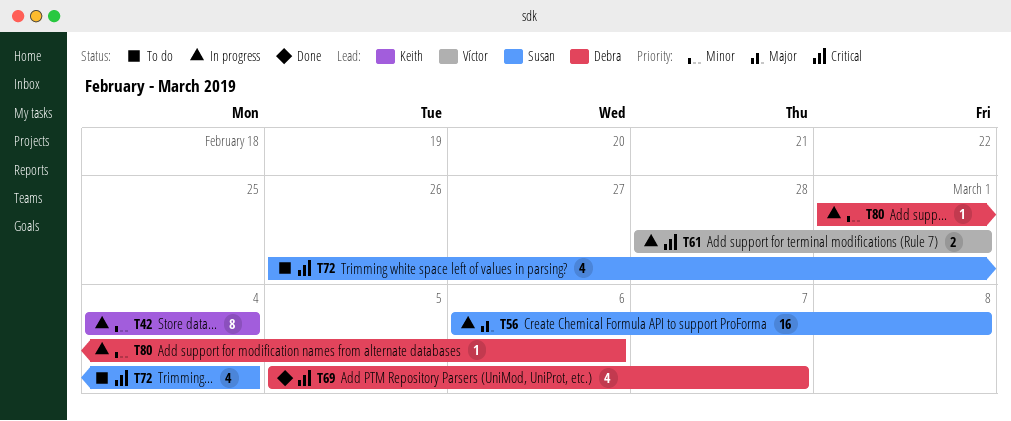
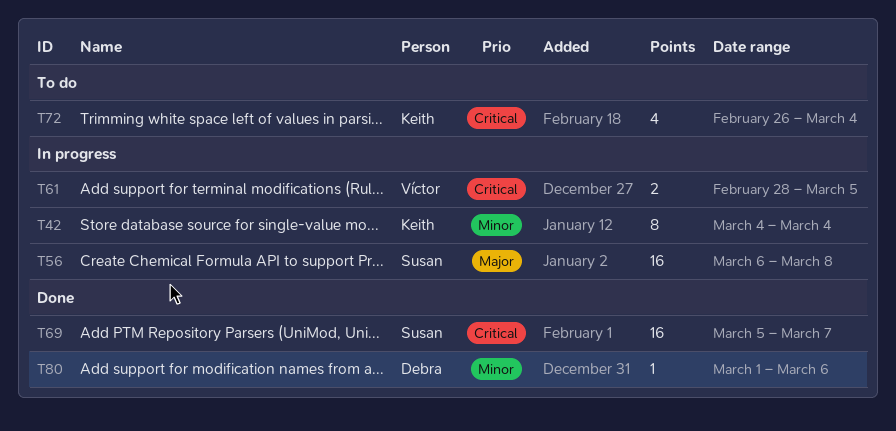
T61, due: Mar 1 -> Mar 5
T69, owner: Debra -> Susan
T69, estimate: 4 -> 16
T72, owner: Susan -> Keith
T80, status: In progress -> Done

